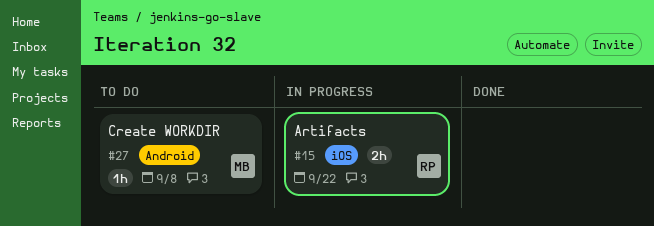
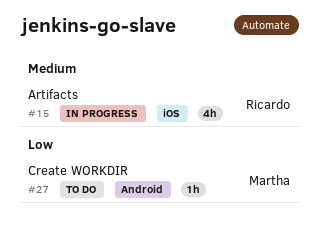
#15, estimate: 2h -> 4h

